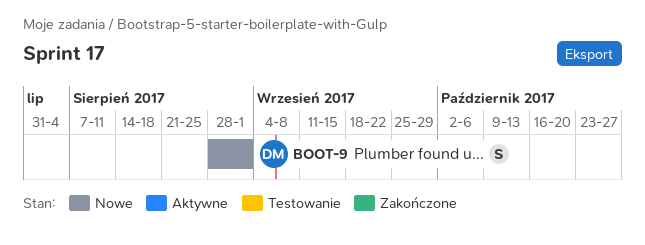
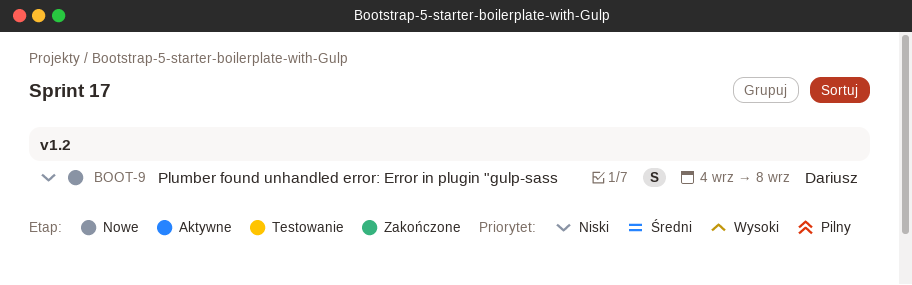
BOOT-9, start: Aug 28 -> Sep 4
BOOT-9, due: Sep 1 -> Sep 8

